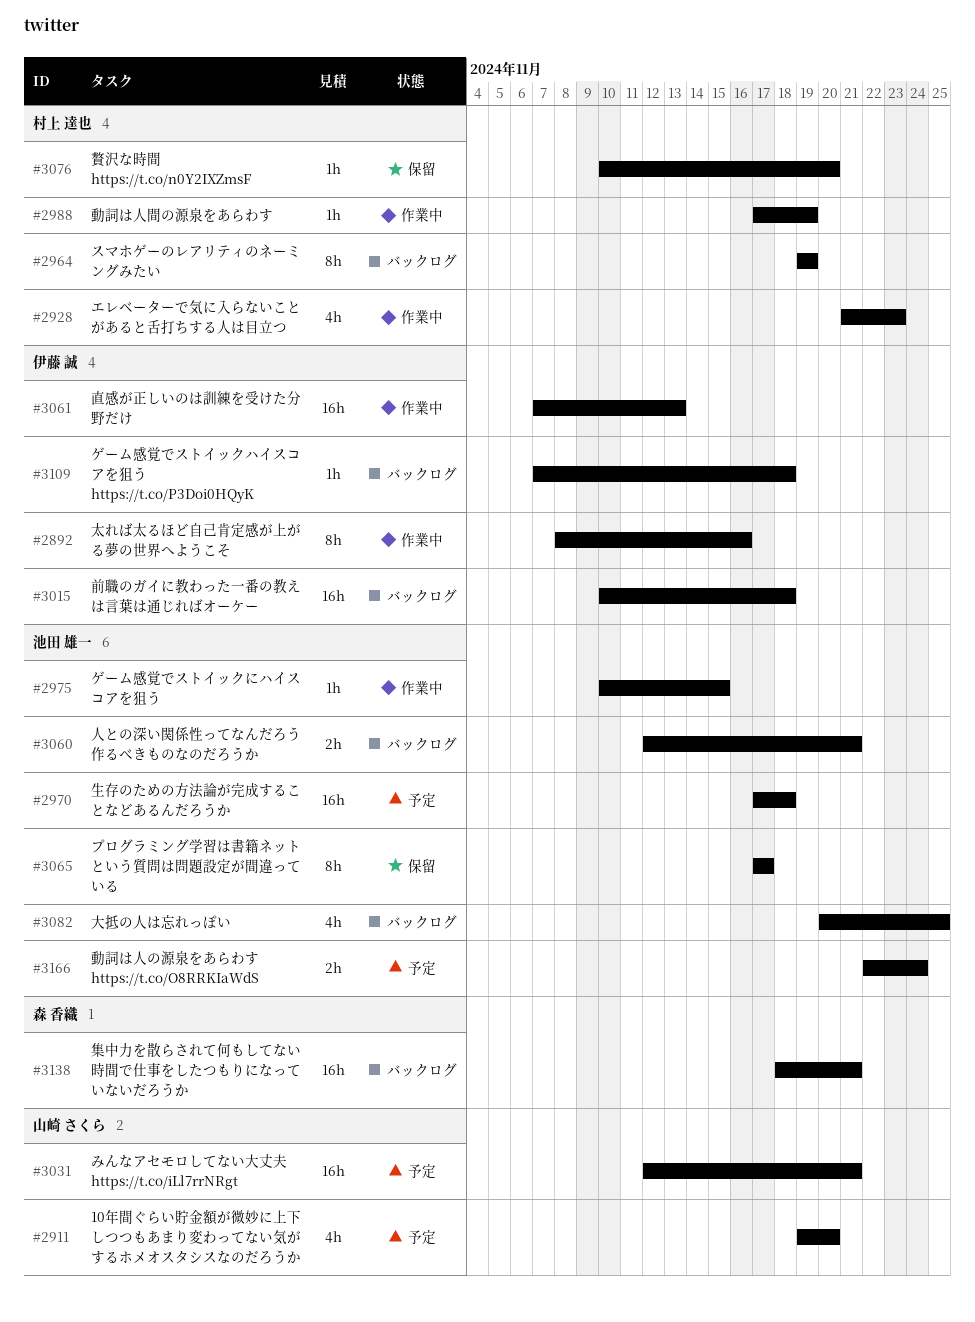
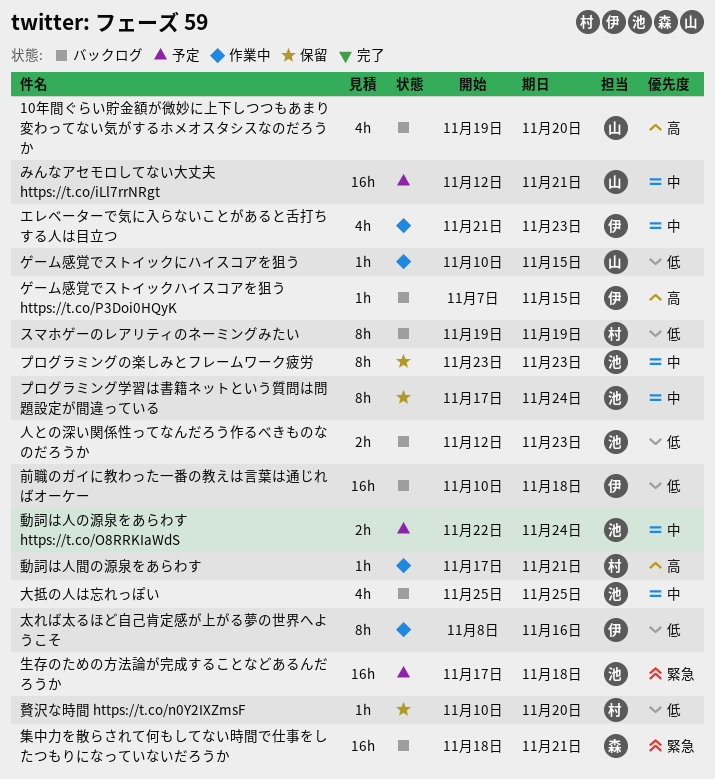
10年間ぐらい貯金額が微妙に上下しつつもあまり変わってない気がするホメオスタシスなのだろうか, status: 予定 -> バックログ
エレベーターで気に入らないことがあると舌打ちする人は目立つ, owner: 村上 達也 -> 伊藤 誠
ゲーム感覚でストイックにハイスコアを狙う, owner: 池田 雄一 -> 山崎 さくら
ゲーム感覚でストイックハイスコアを狙う https://t.co/P3Doi0HQyK, due: Nov 18 -> Nov 15
プログラミングの楽しみとフレームワーク疲労: none -> present
プログラミング学習は書籍ネットという質問は問題設定が間違っている, due: Nov 17 -> Nov 24
人との深い関係性ってなんだろう作るべきものなのだろうか, due: Nov 21 -> Nov 23
動詞は人間の源泉をあらわす, due: Nov 19 -> Nov 21
大抵の人は忘れっぽい, start: Nov 20 -> Nov 25
直感が正しいのは訓練を受けた分野だけ: present -> none

